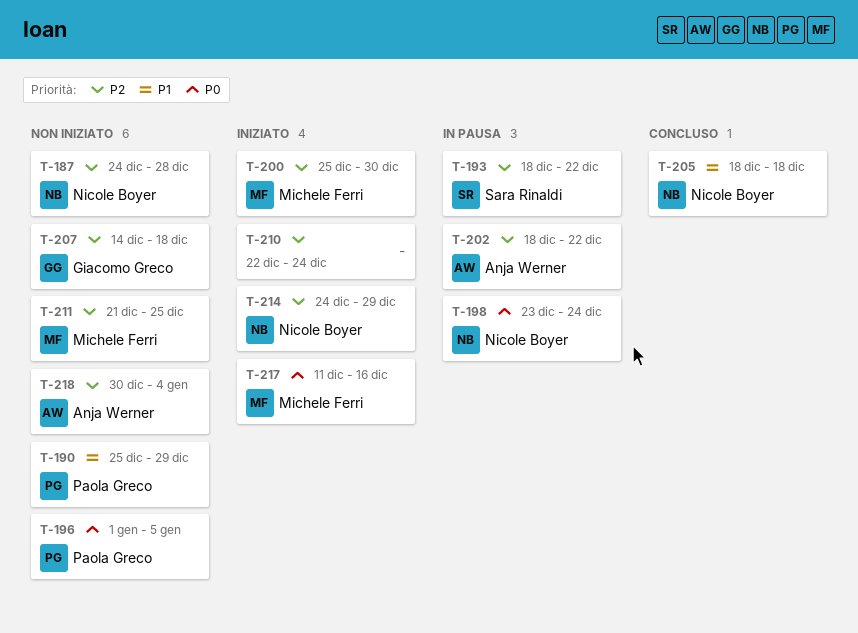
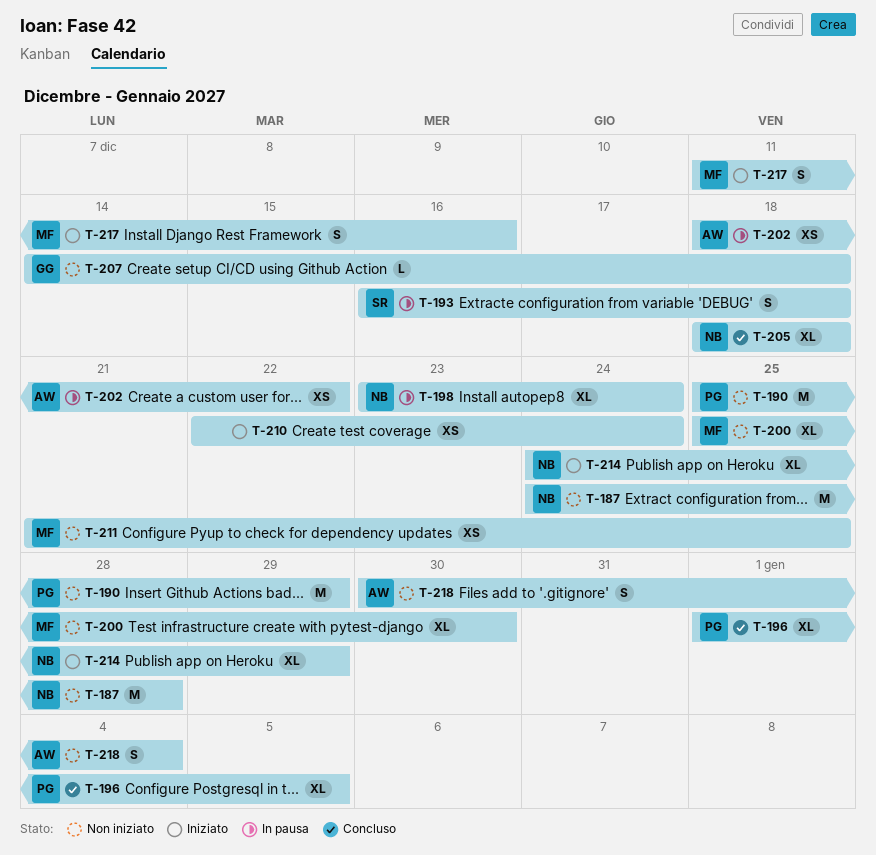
T-193, start: Dec 18 -> Dec 16
T-193, due: Dec 22 -> Dec 18
T-196, status: Non iniziato -> Concluso
T-200, status: Iniziato -> Non iniziato

